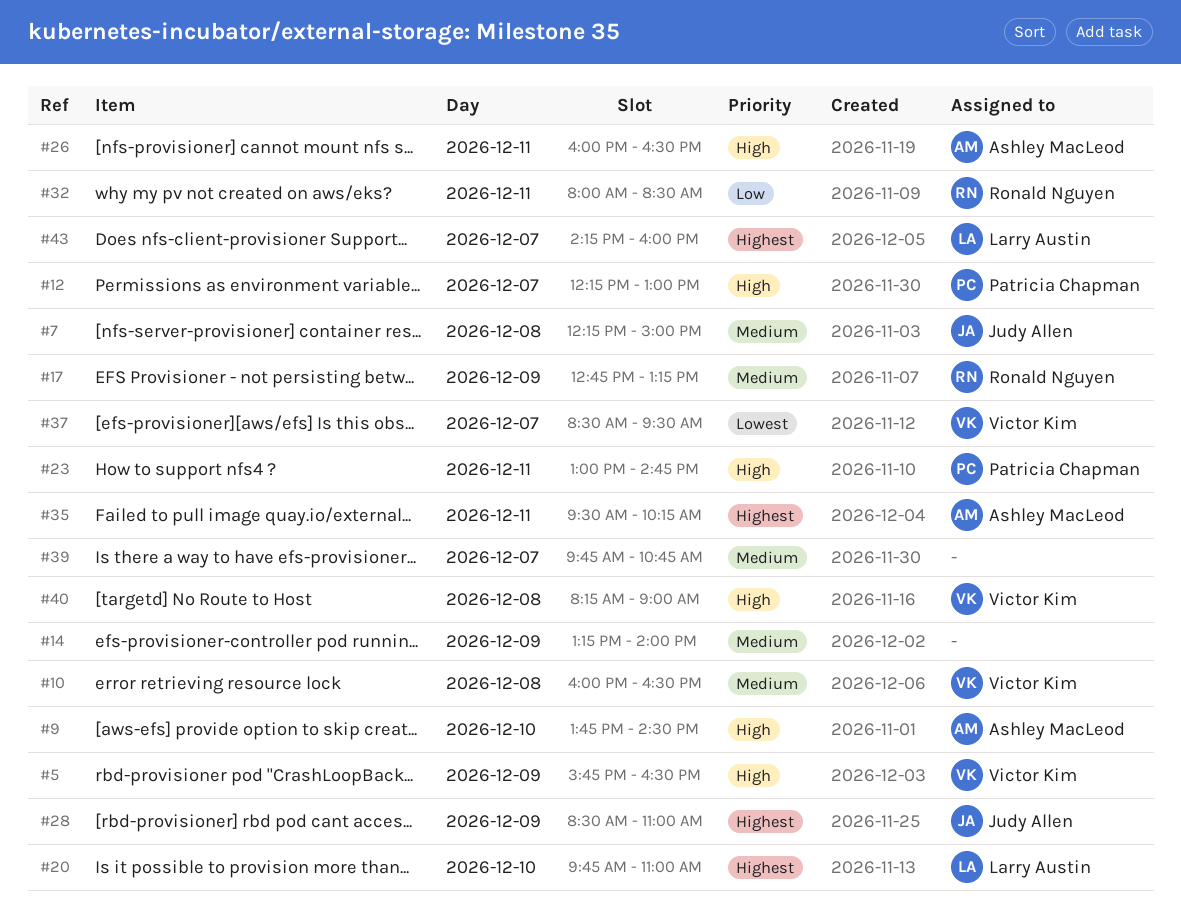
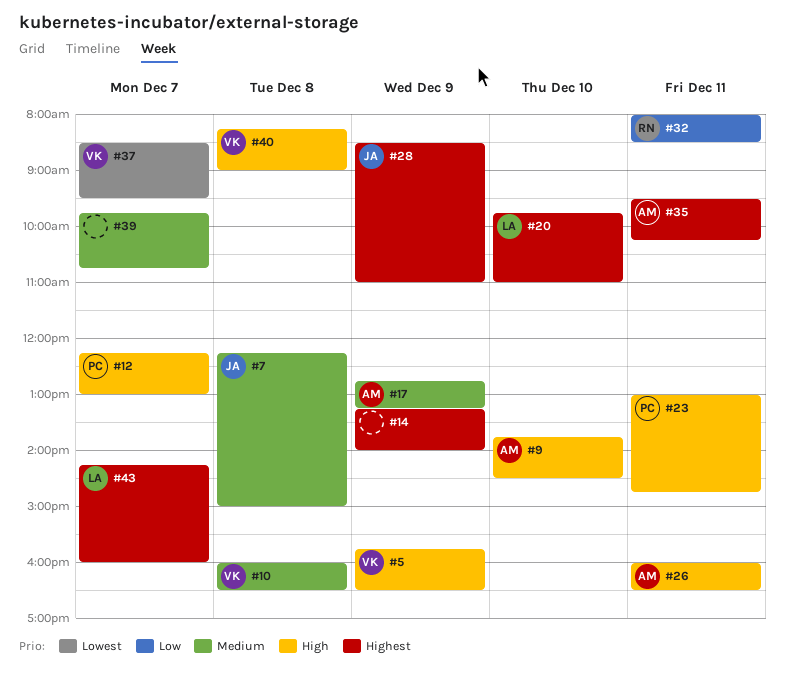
#14, priority: Medium -> Highest
#17, owner: Ronald Nguyen -> Ashley MacLeod

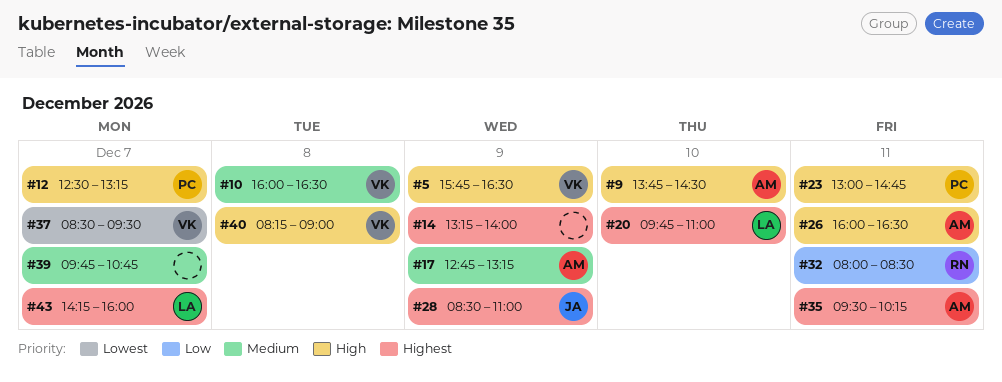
#7: present -> none
#12, begins: 12:15 -> 12:30
#12, ends: 13:00 -> 13:15

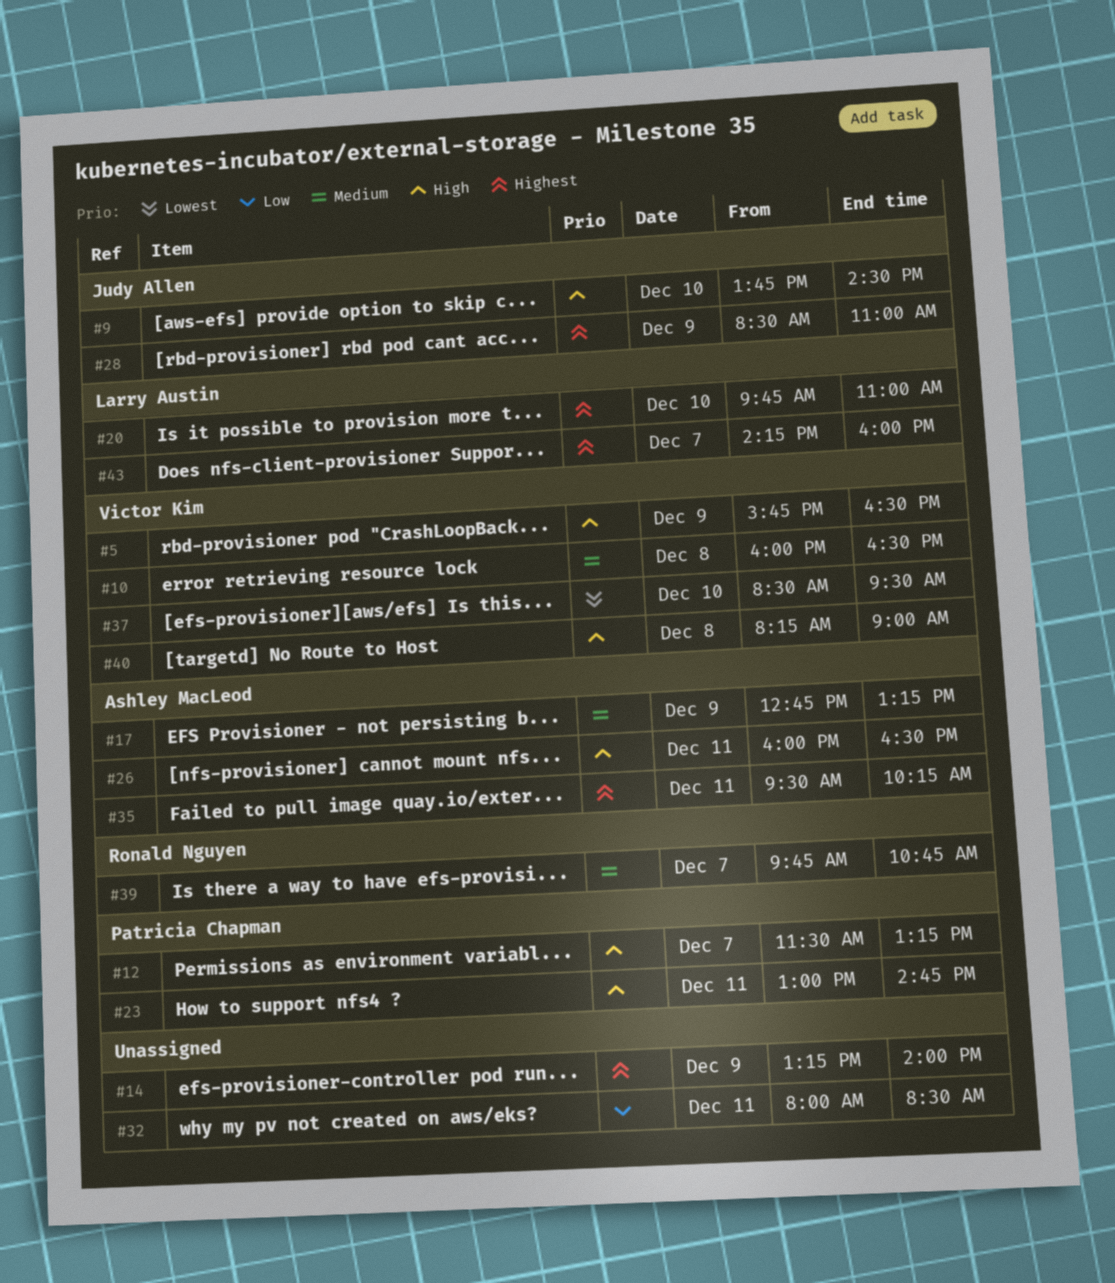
#9, owner: Ashley MacLeod -> Judy Allen
#12, begins: 12:30 -> 11:30
#32, owner: Ronald Nguyen -> none
#37, day: Dec 7 -> Dec 10
#39, owner: none -> Ronald Nguyen

